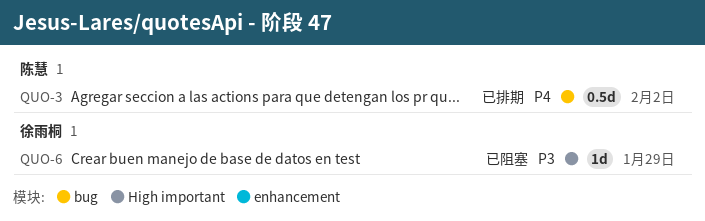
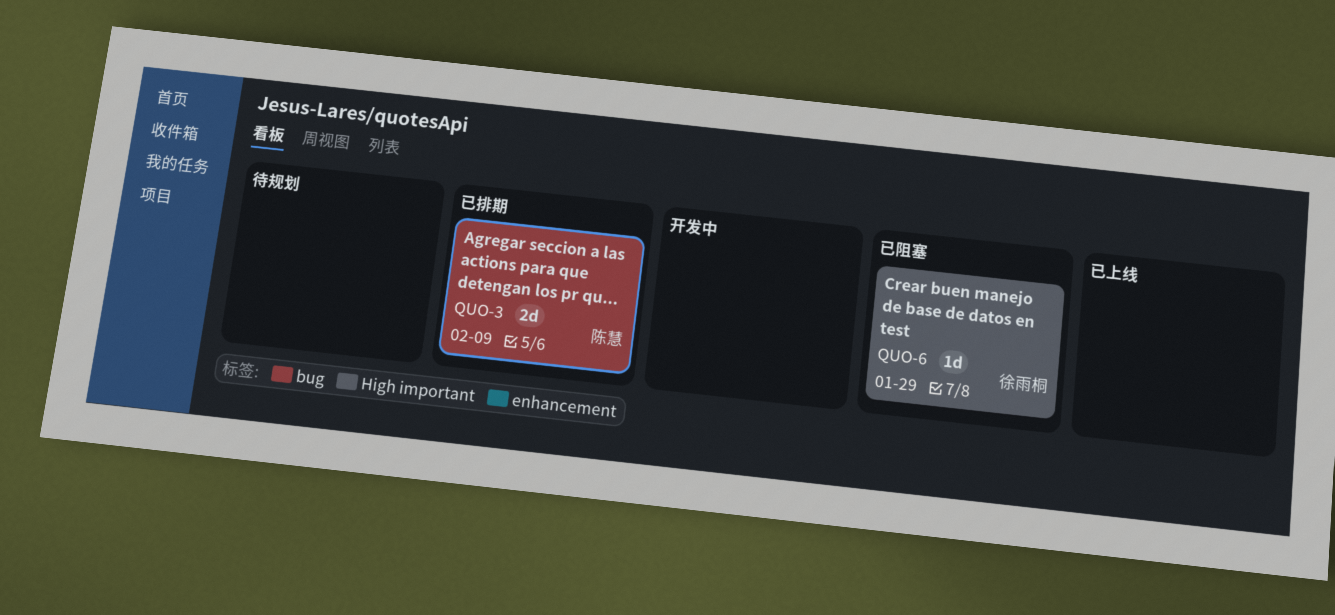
QUO-3, estimate: 0.5d -> 2d
QUO-3, due: Feb 2 -> Feb 9

